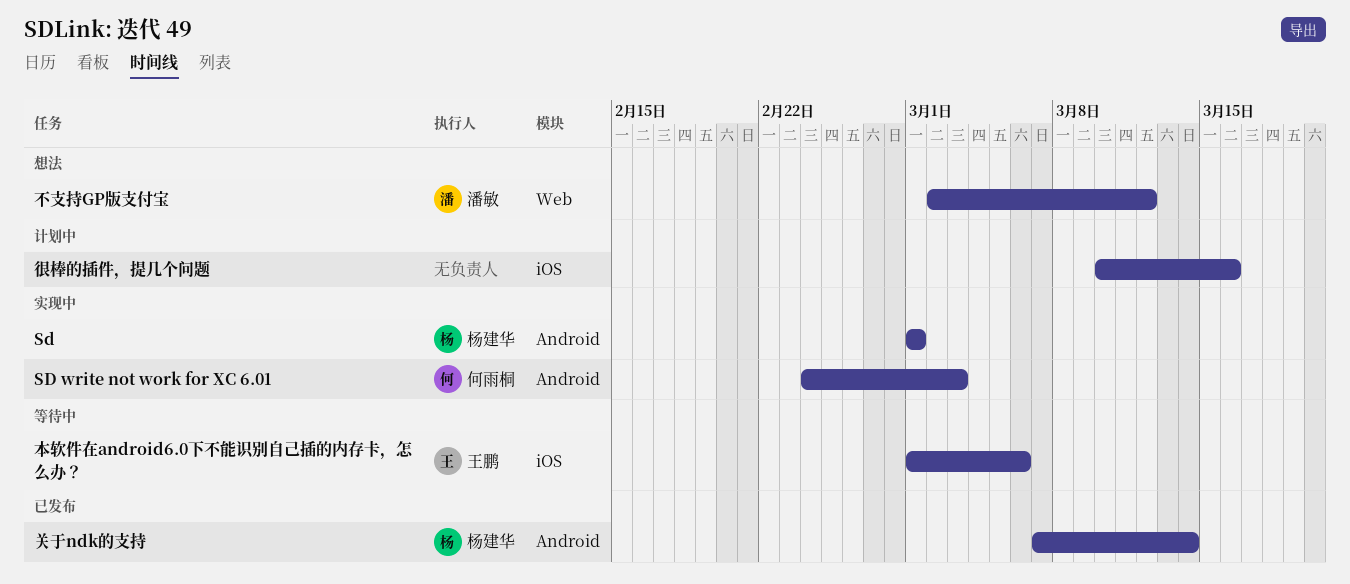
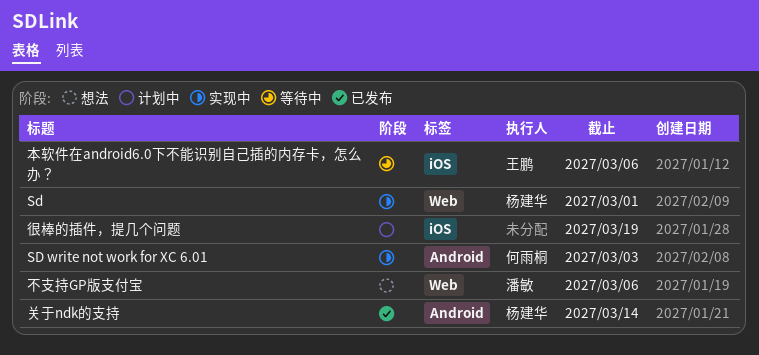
Sd, label: Android -> Web
不支持GP版支付宝, due: Mar 12 -> Mar 6
很棒的插件，提几个问题, due: Mar 16 -> Mar 19

